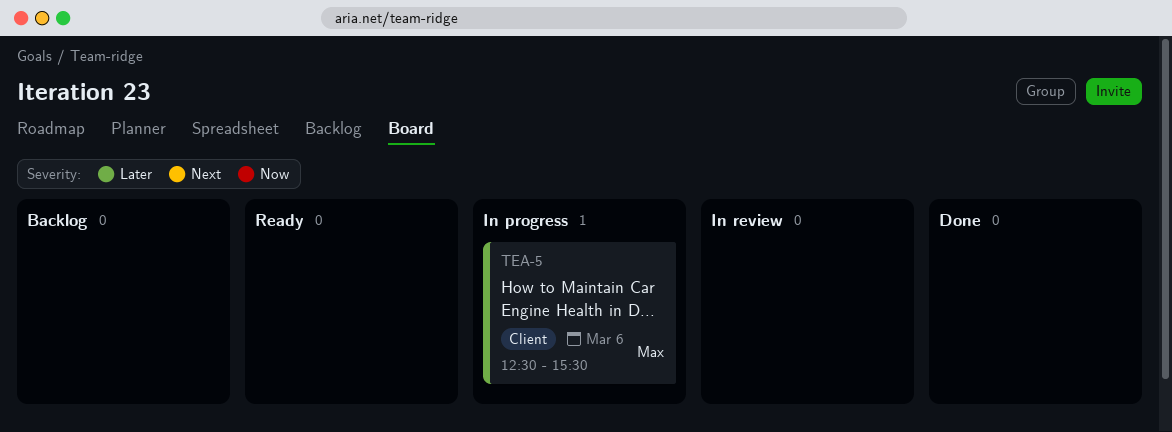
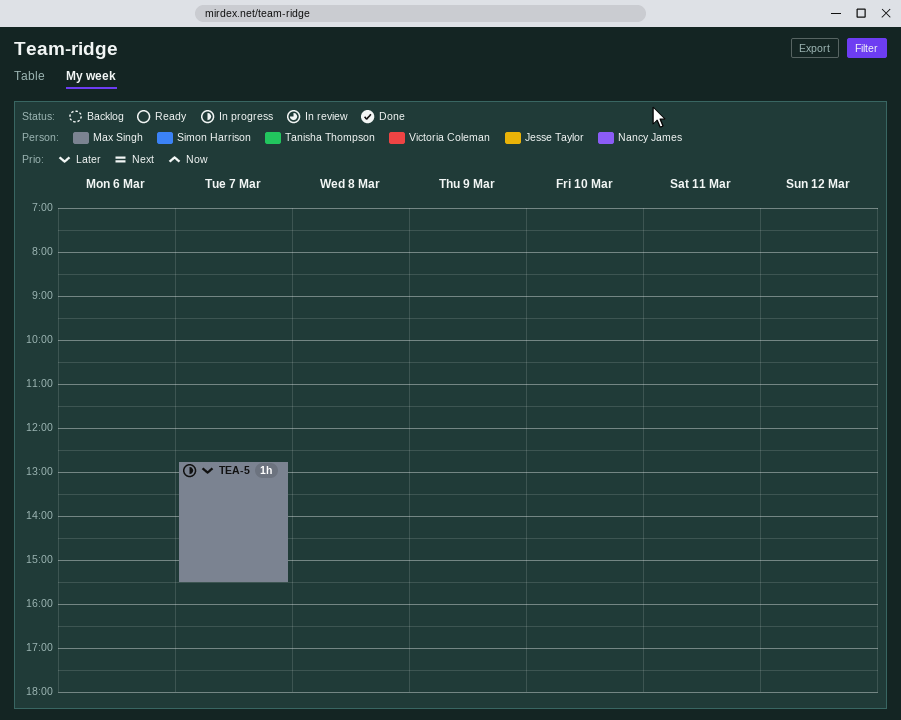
TEA-5, day: Mar 6 -> Mar 7
TEA-5, begins: 12:30 -> 12:45

